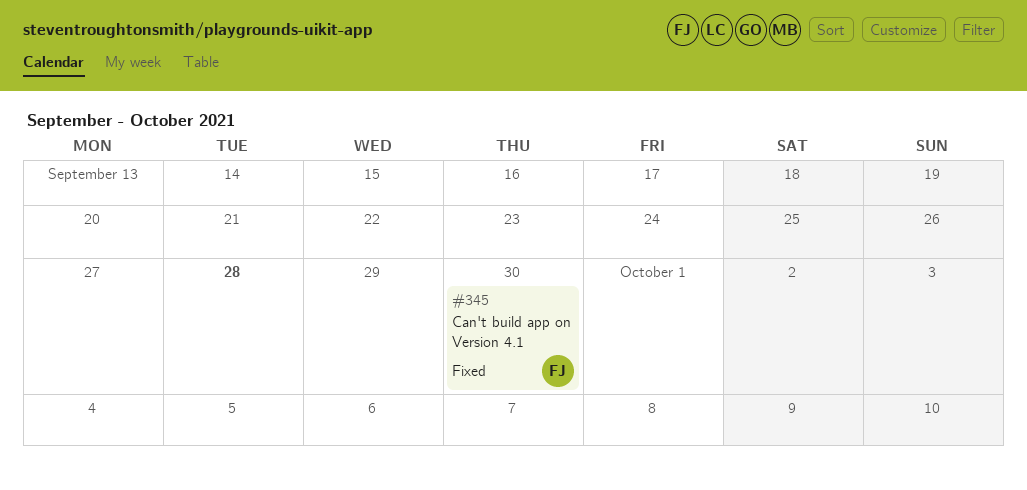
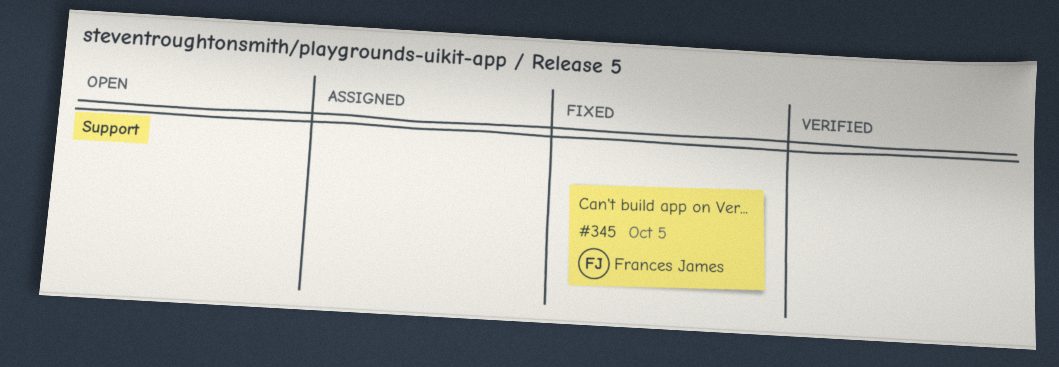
#345, due: Sep 30 -> Oct 5

